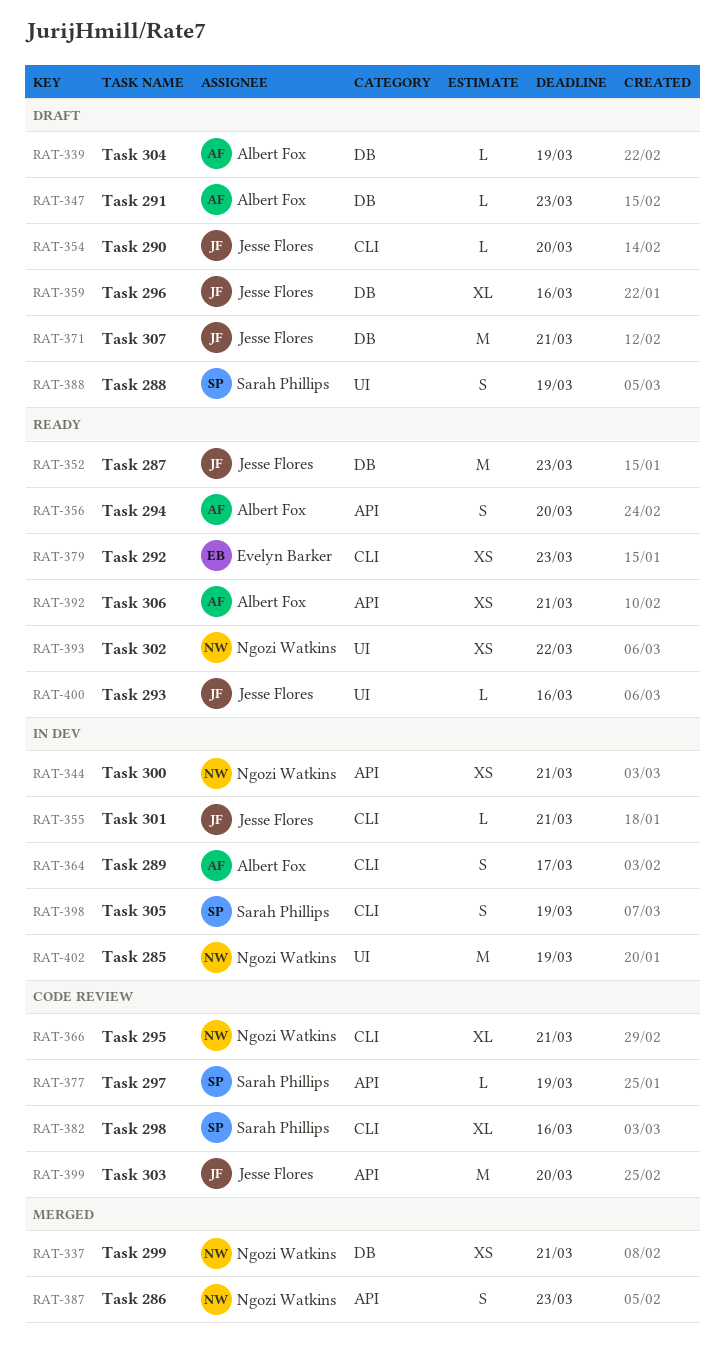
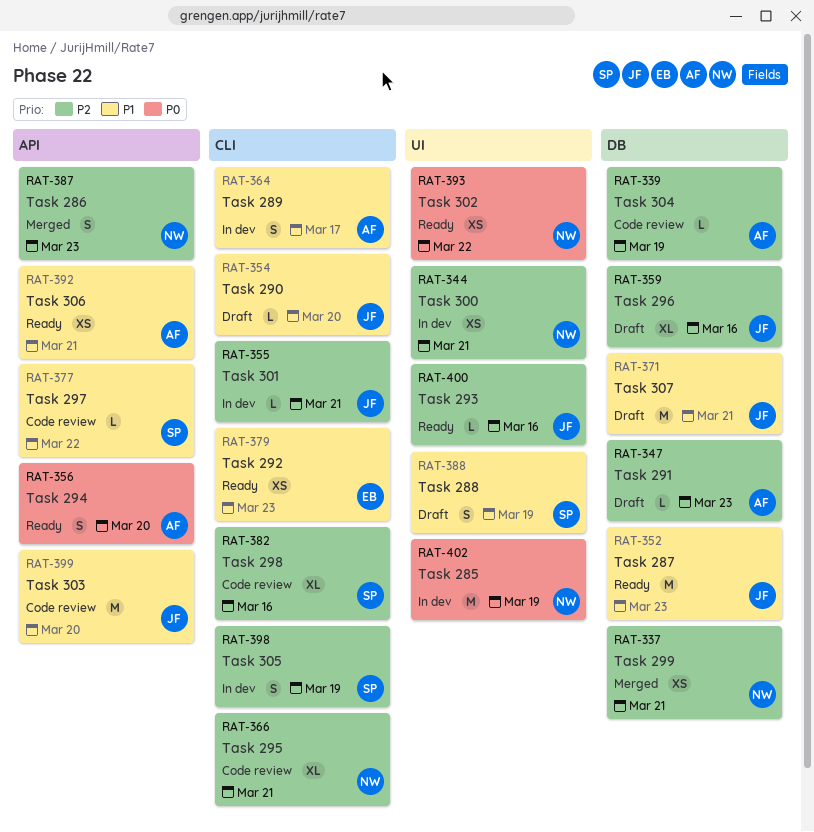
RAT-339, status: Draft -> Code review
RAT-344, label: API -> UI
RAT-377, due: Mar 19 -> Mar 22

